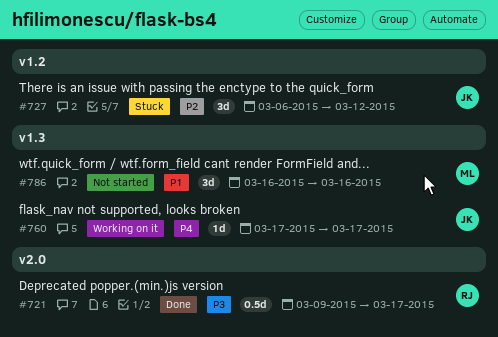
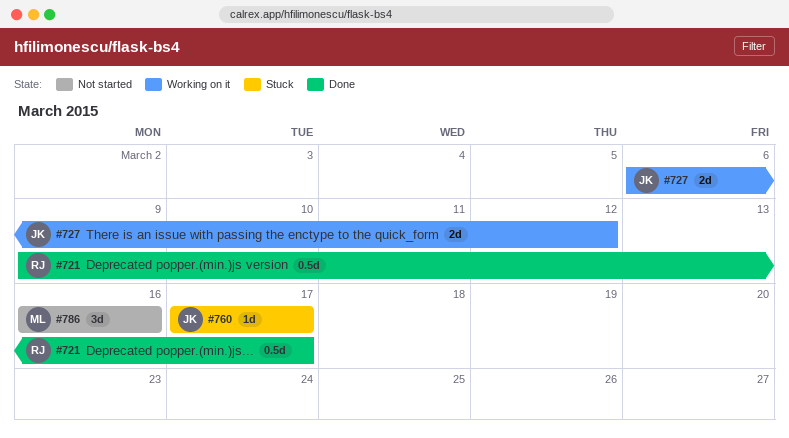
#727, status: Stuck -> Working on it
#727, estimate: 3d -> 2d
#760, status: Working on it -> Stuck

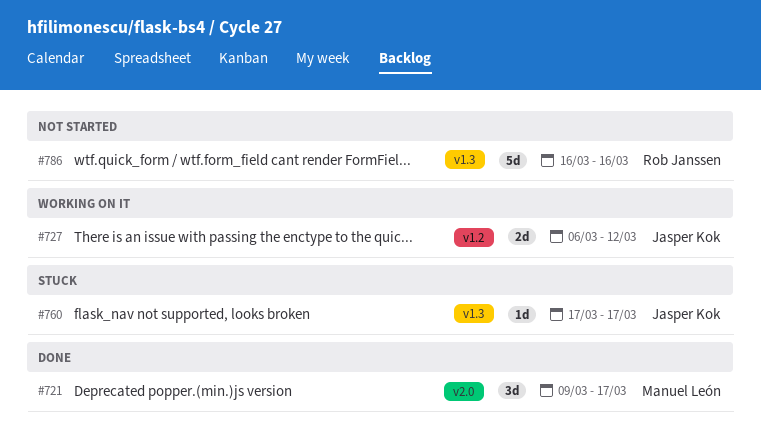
#721, owner: Rob Janssen -> Manuel León
#721, estimate: 0.5d -> 3d
#786, owner: Manuel León -> Rob Janssen
#786, estimate: 3d -> 5d

